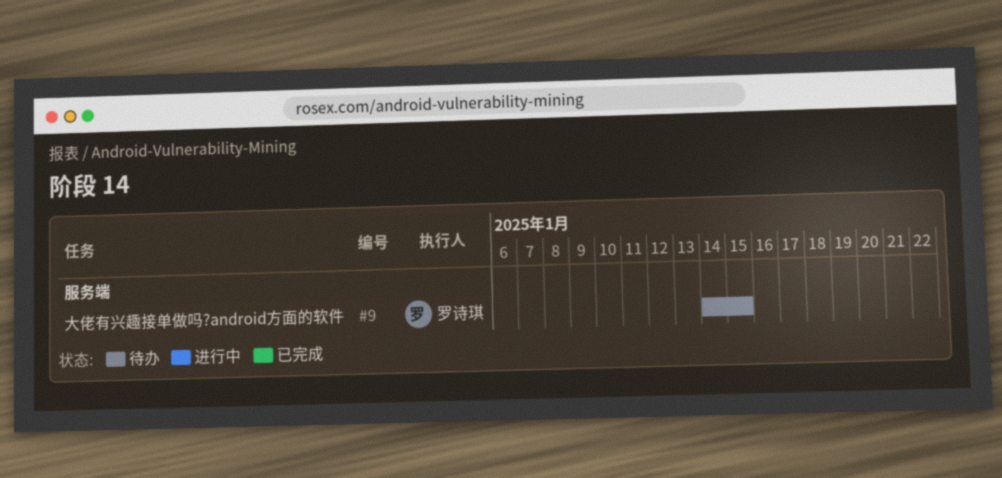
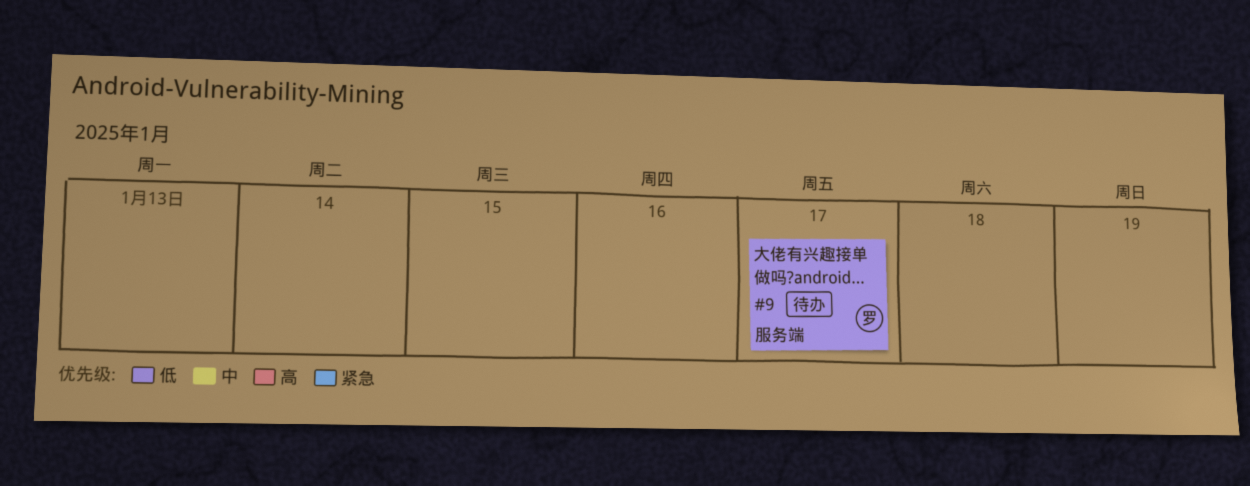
#9, due: Jan 15 -> Jan 17

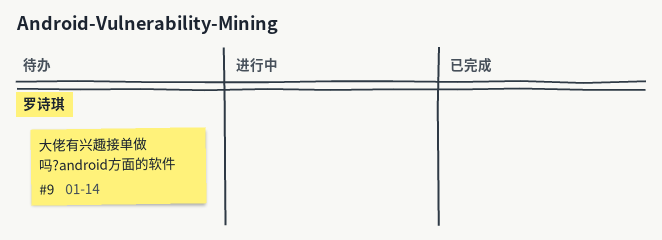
#9, due: Jan 17 -> Jan 14

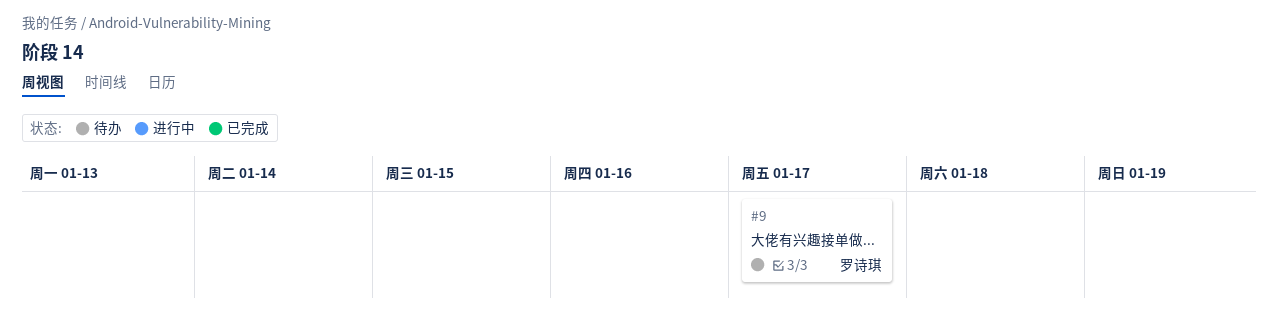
#9, due: Jan 14 -> Jan 17

